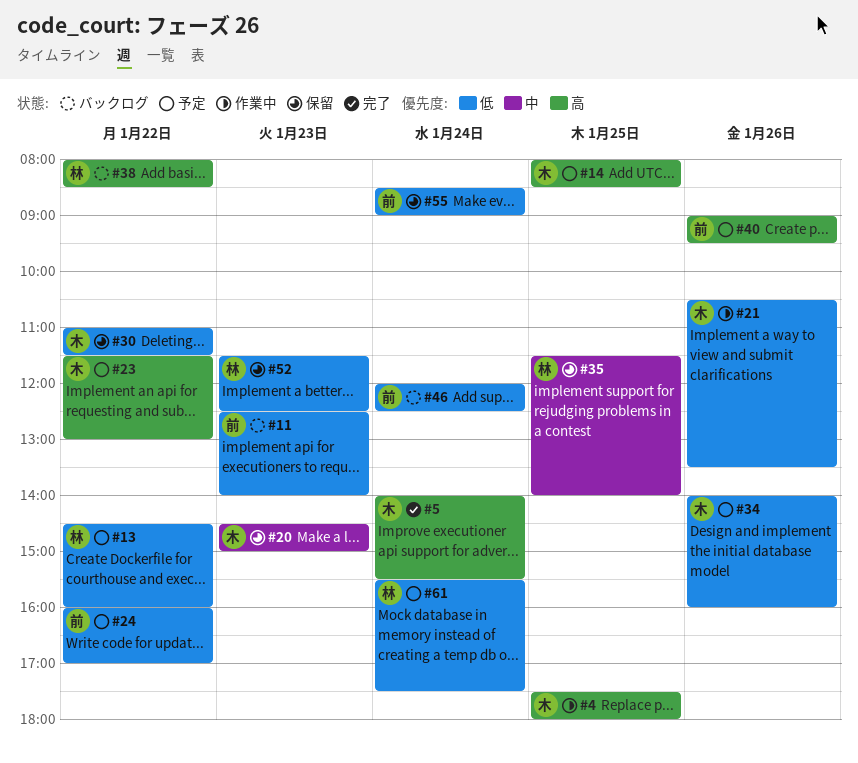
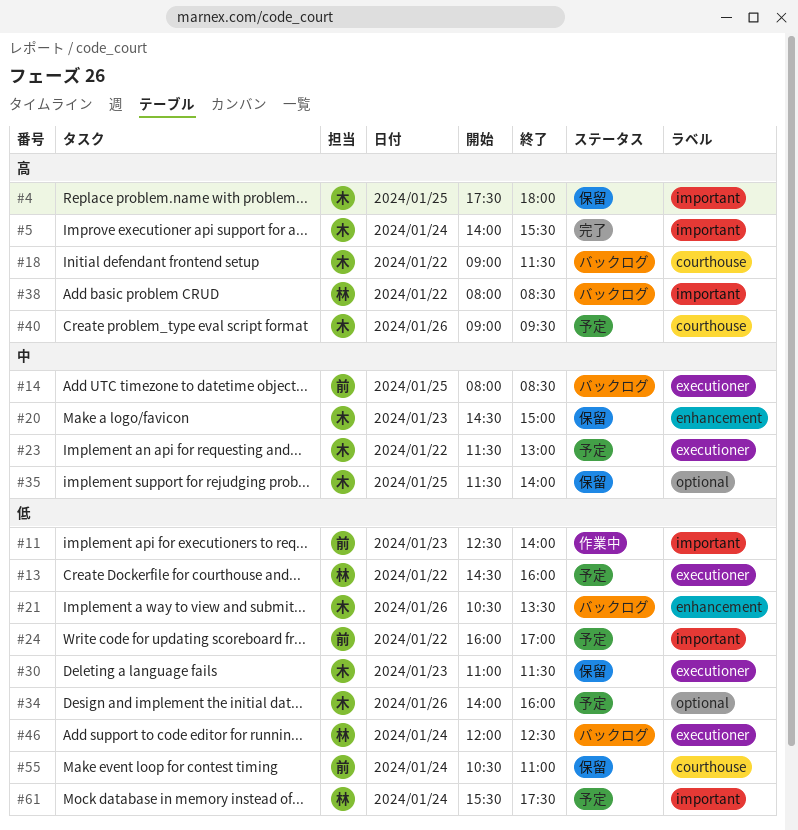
#4, status: 作業中 -> 保留
#11, status: バックログ -> 作業中
#14, status: 予定 -> バックログ
#14, owner: 木 -> 前
#14, priority: 高 -> 中
#18: none -> present
#21, status: 作業中 -> バックログ
#23, priority: 高 -> 中
#30, day: Jan 22 -> Jan 23
#35, owner: 林 -> 木
#40, owner: 前 -> 木
#46, owner: 前 -> 林
#52: present -> none
#55, begins: 08:30 -> 10:30
#55, ends: 09:00 -> 11:00

